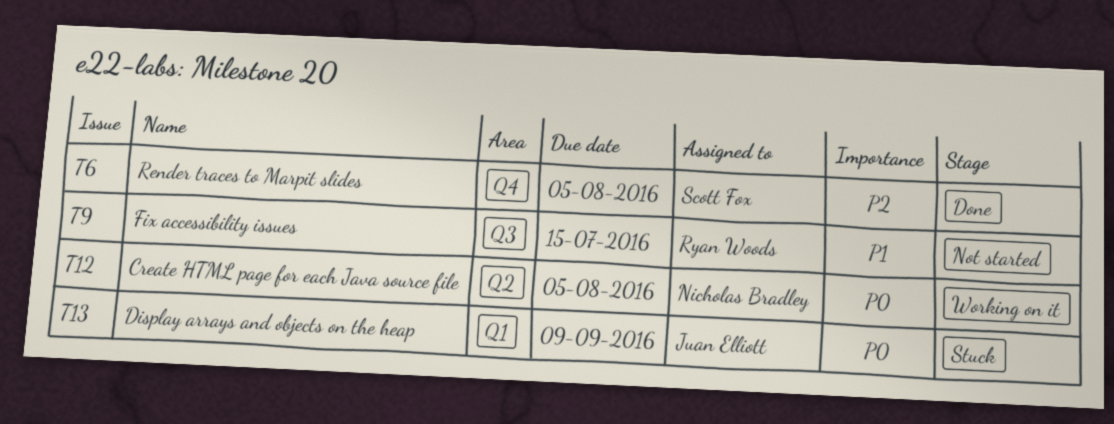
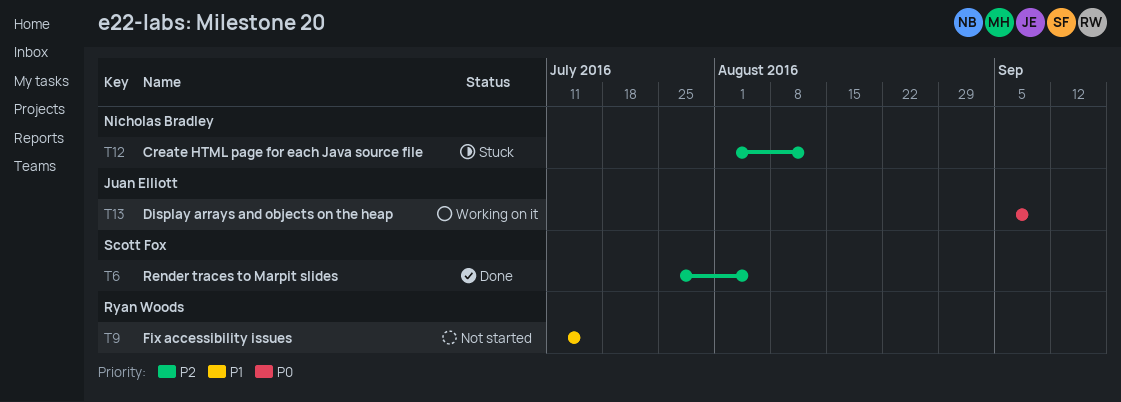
T12, status: Working on it -> Stuck
T12, priority: P0 -> P2
T12, due: Aug 5 -> Aug 12
T13, status: Stuck -> Working on it

